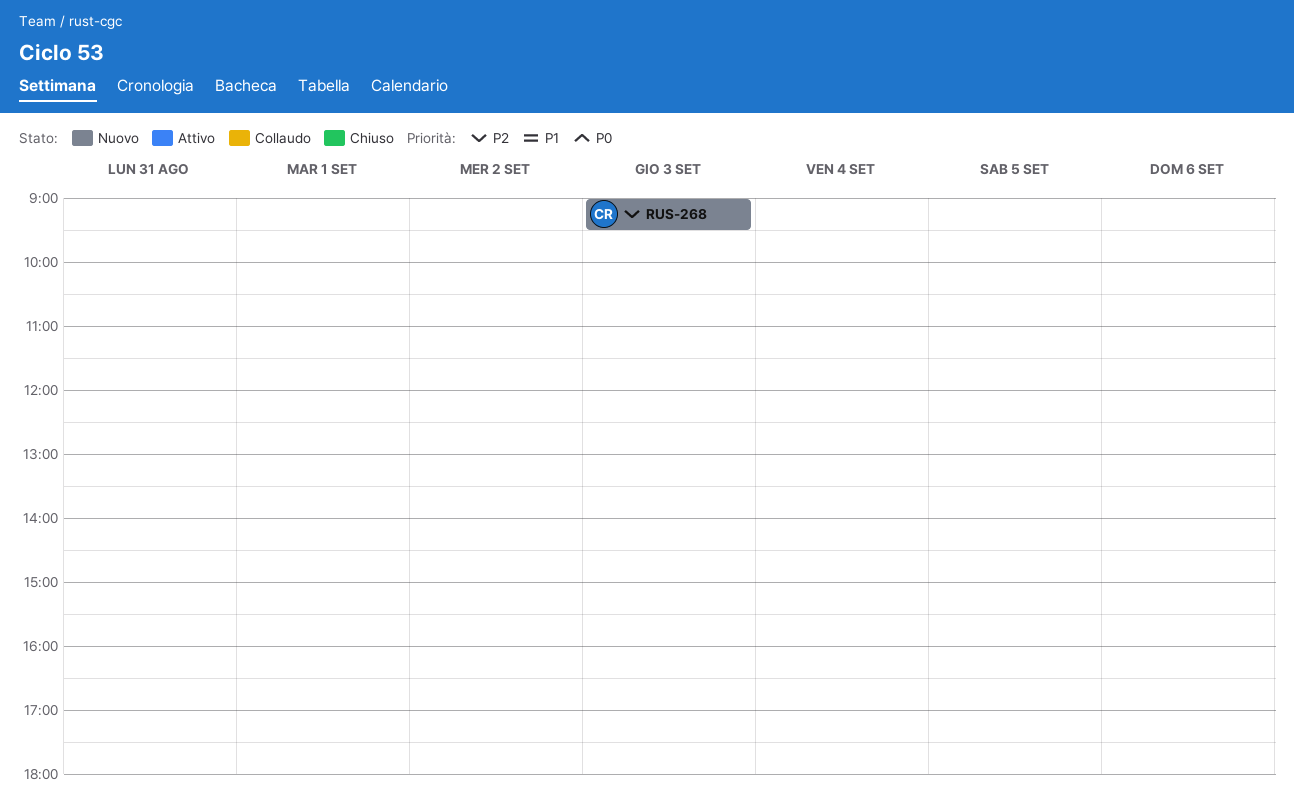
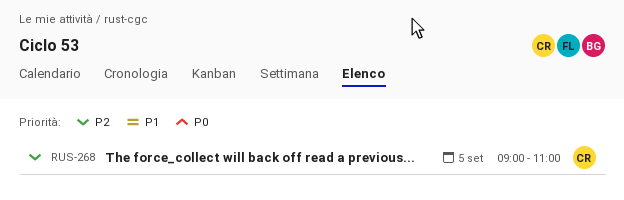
RUS-268, day: Sep 3 -> Sep 5
RUS-268, ends: 09:30 -> 11:00

